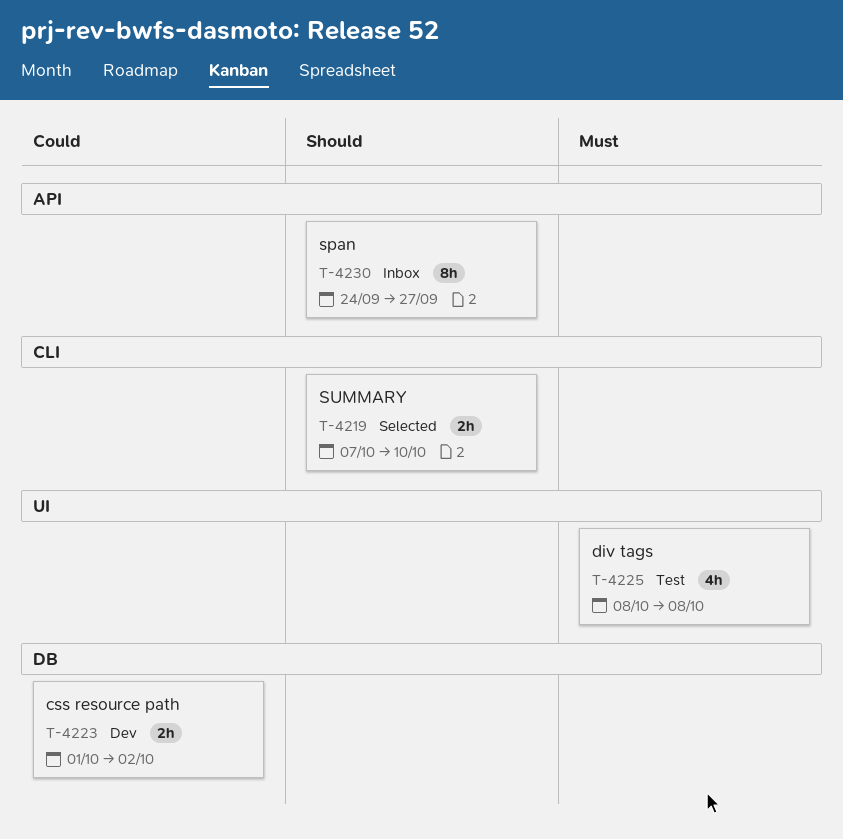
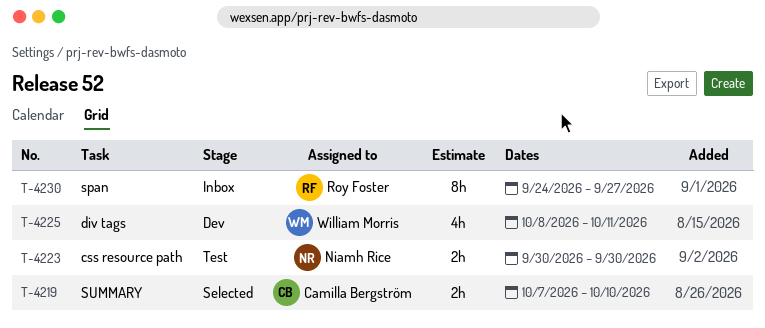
T-4223, status: Dev -> Test
T-4223, start: Oct 1 -> Sep 30
T-4223, due: Oct 2 -> Sep 30
T-4225, status: Test -> Dev
T-4225, due: Oct 8 -> Oct 11

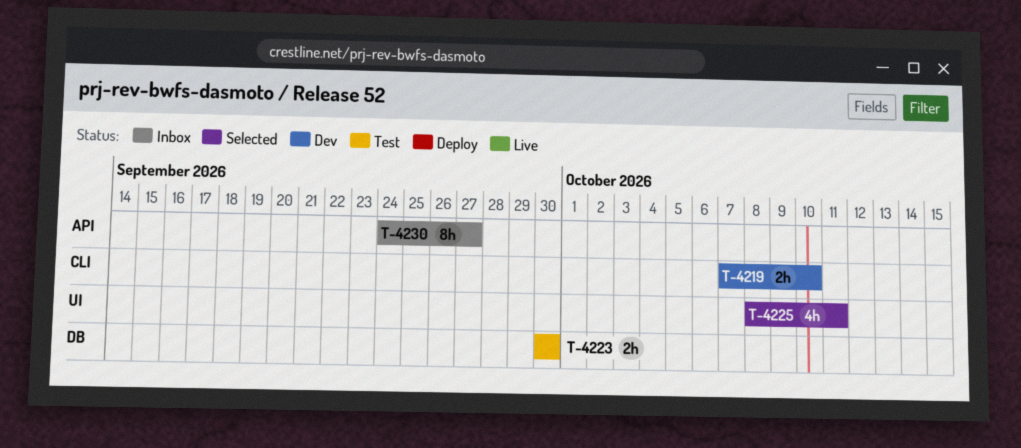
T-4219, status: Selected -> Dev
T-4225, status: Dev -> Selected

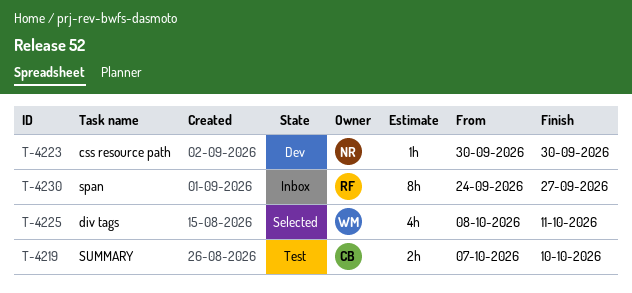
T-4219, status: Dev -> Test
T-4223, status: Test -> Dev
T-4223, estimate: 2h -> 1h

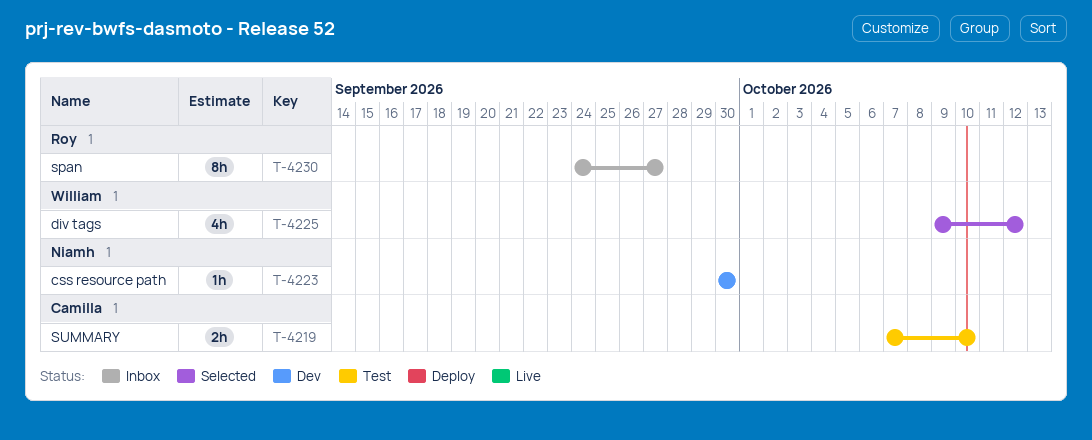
T-4225, start: Oct 8 -> Oct 9
T-4225, due: Oct 11 -> Oct 12

